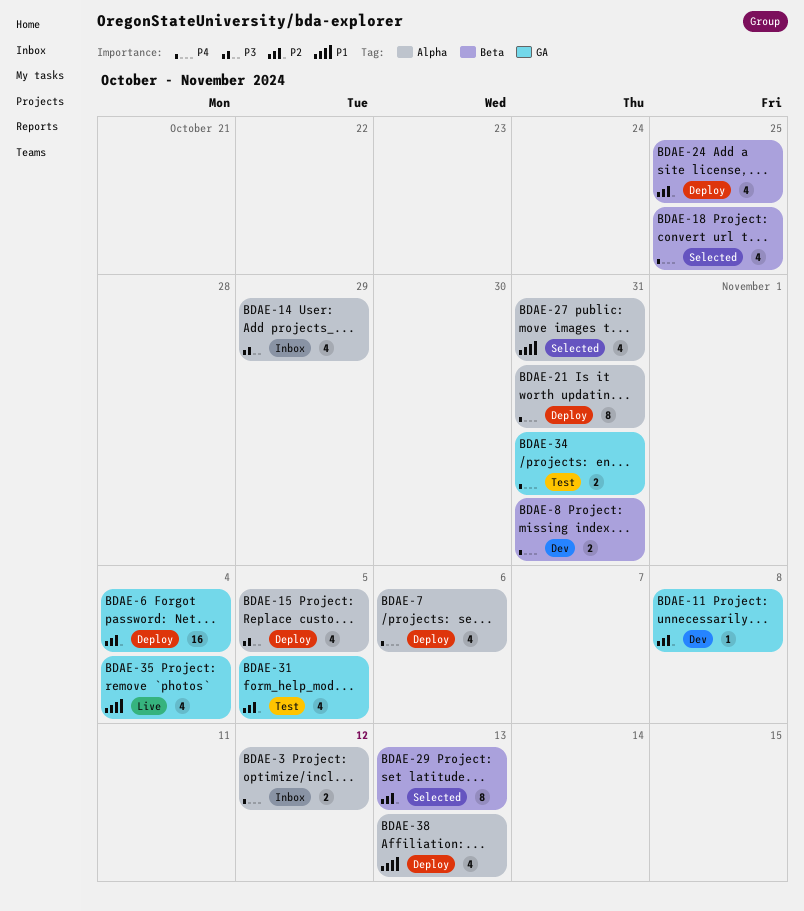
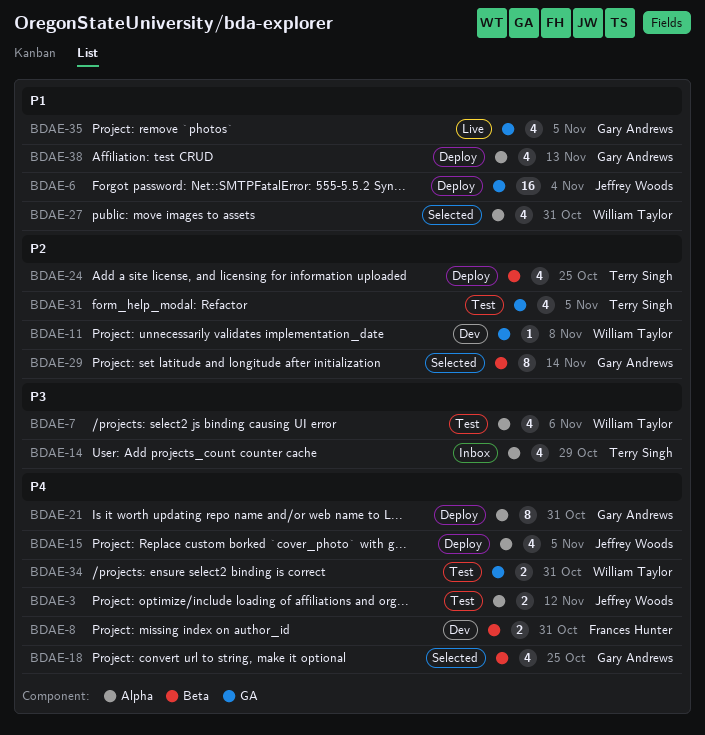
BDAE-3, status: Inbox -> Test
BDAE-6, priority: P2 -> P1
BDAE-7, status: Deploy -> Test
BDAE-7, priority: P4 -> P3
BDAE-15, priority: P3 -> P4
BDAE-29, due: Nov 13 -> Nov 14
BDAE-35, due: Nov 4 -> Nov 5

